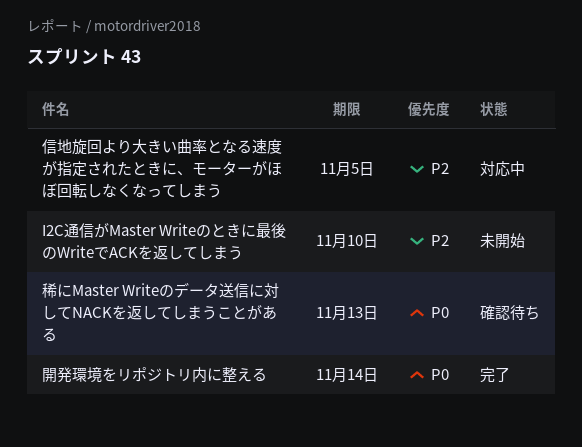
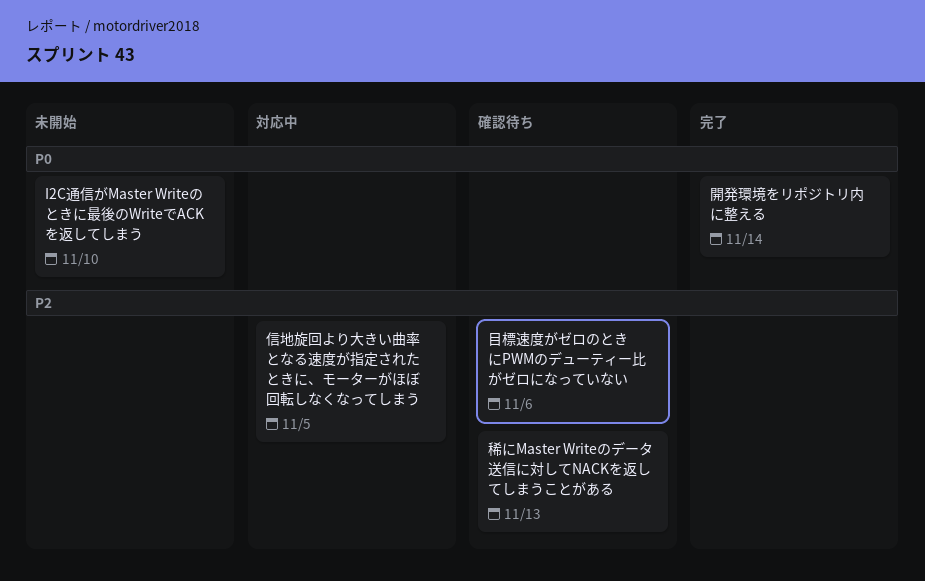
I2C通信がMaster Writeのときに最後のWriteでACKを返してしまう, priority: P2 -> P0
目標速度がゼロのときにPWMのデューティー比がゼロになっていない: none -> present
稀にMaster Writeのデータ送信に対してNACKを返してしまうことがある, priority: P0 -> P2

